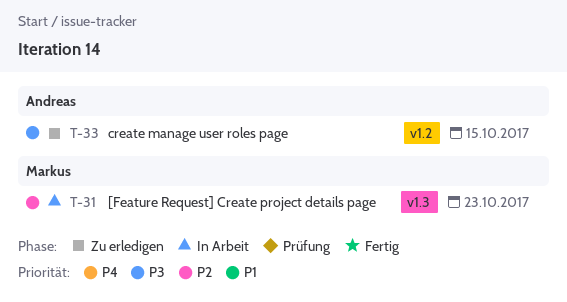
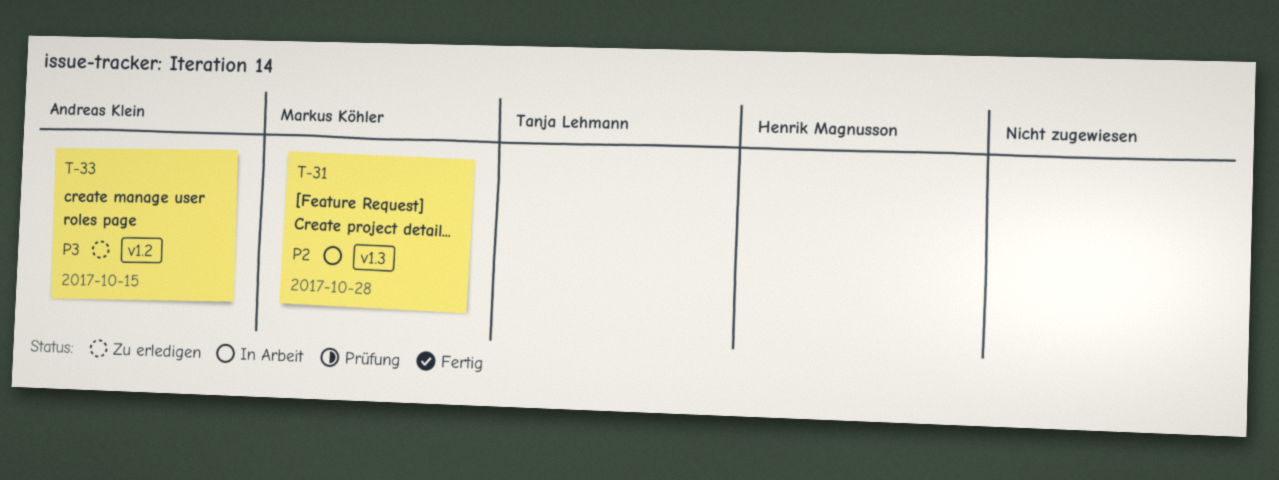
T-31, due: Oct 23 -> Oct 28

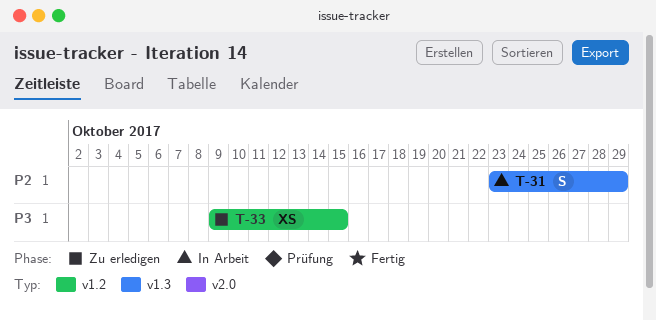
T-31, due: Oct 28 -> Oct 29

